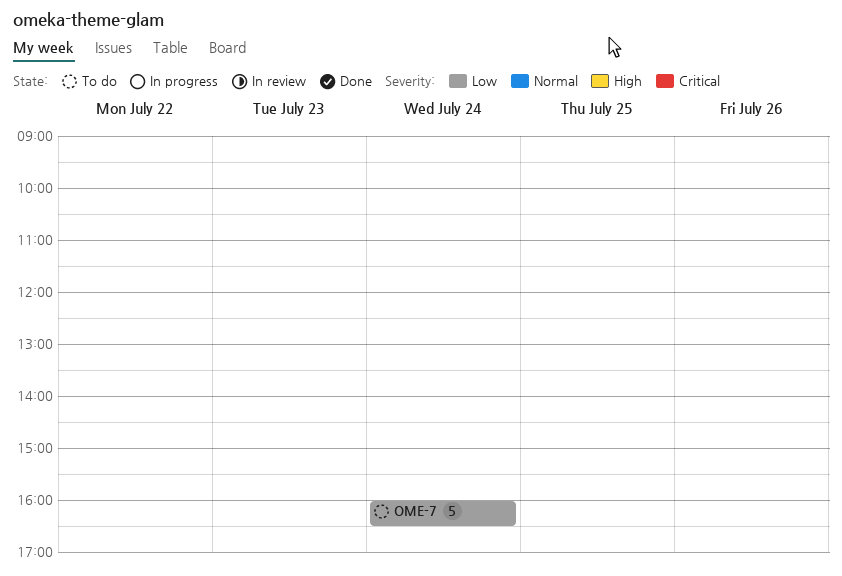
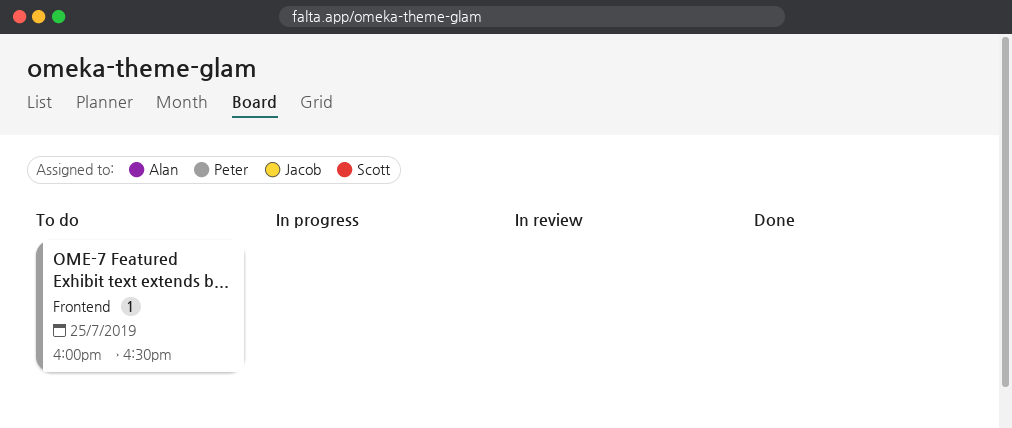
OME-7, estimate: 5 -> 1
OME-7, day: Jul 24 -> Jul 25

